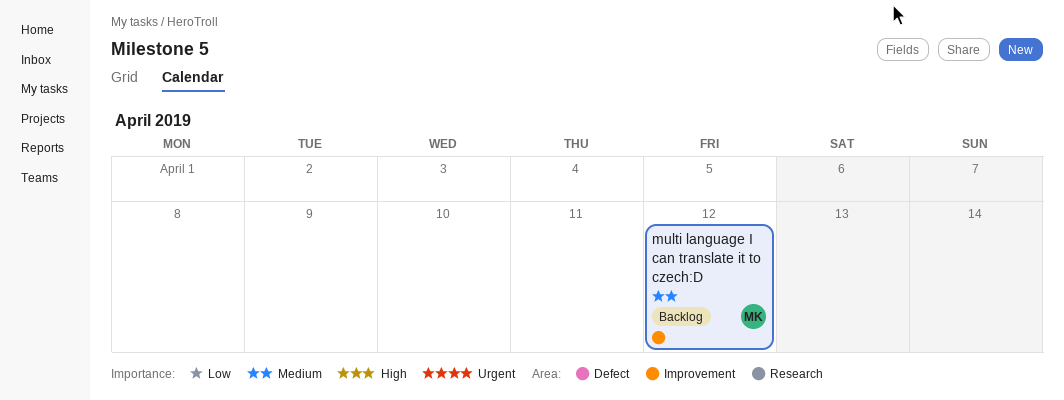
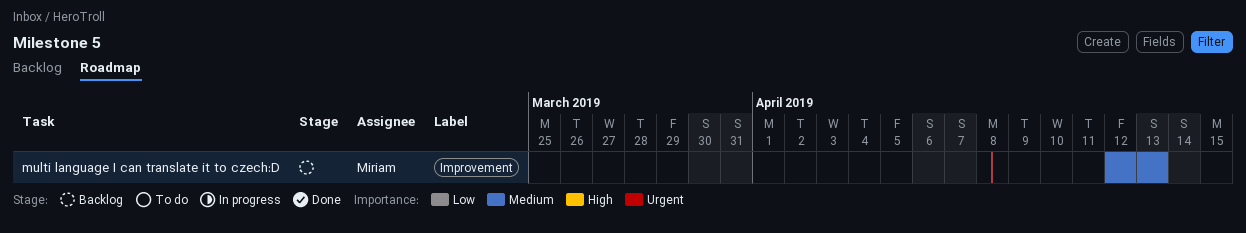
multi language I can translate it to czech:D, due: Apr 12 -> Apr 13

